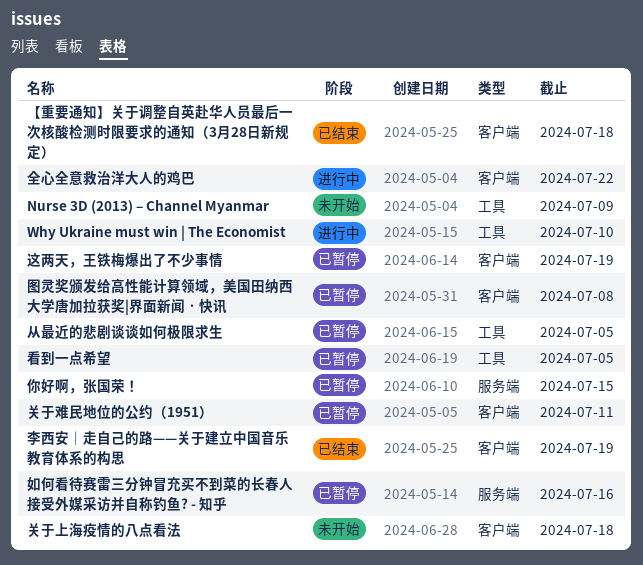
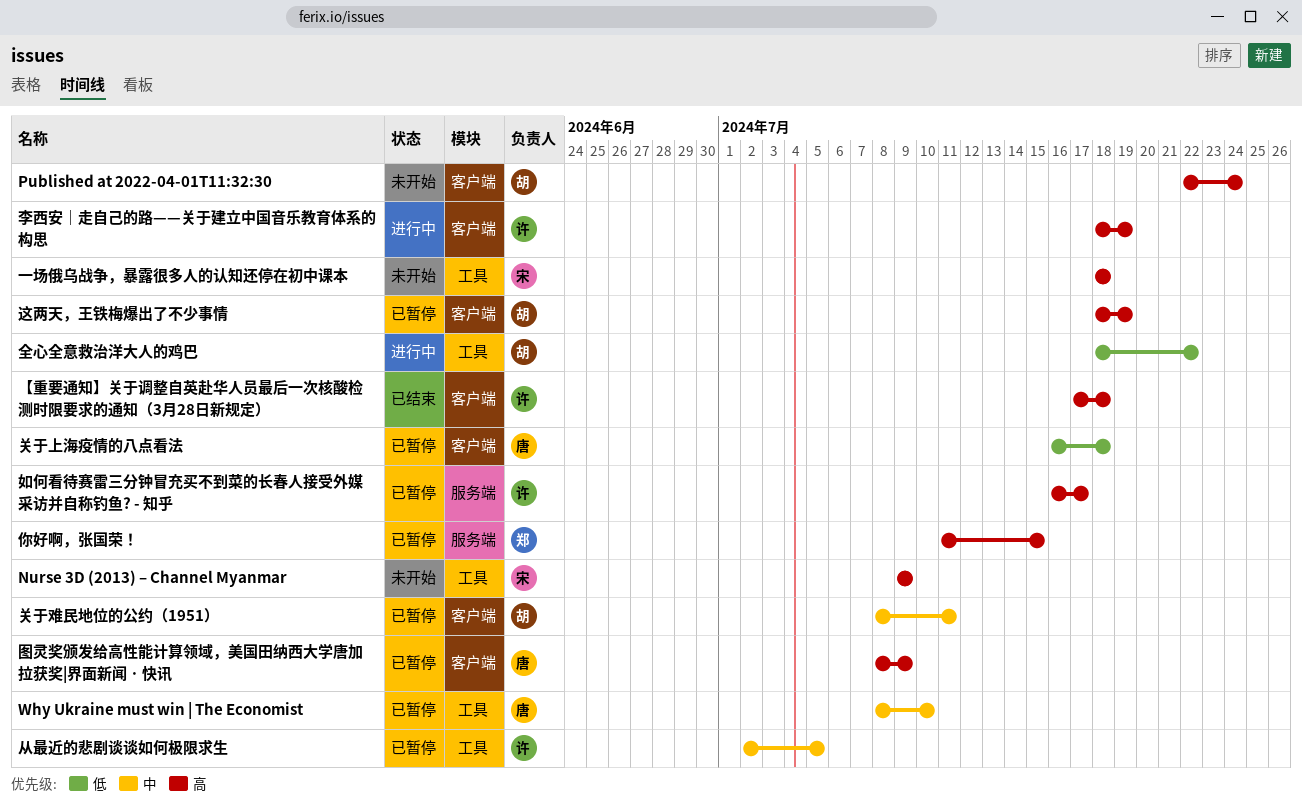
Published at 2022-04-01T11:32:30: none -> present
Why Ukraine must win | The Economist, status: 进行中 -> 已暂停
一场俄乌战争，暴露很多人的认知还停在初中课本: none -> present
全心全意救治洋大人的鸡巴, label: 客户端 -> 工具
关于上海疫情的八点看法, status: 未开始 -> 已暂停
图灵奖颁发给高性能计算领域，美国田纳西大学唐加拉获奖|界面新闻 · 快讯, due: Jul 8 -> Jul 9
如何看待赛雷三分钟冒充买不到菜的长春人接受外媒采访并自称钓鱼? - 知乎, due: Jul 16 -> Jul 17
李西安｜走自己的路——关于建立中国音乐教育体系的构思, status: 已结束 -> 进行中
看到一点希望: present -> none

